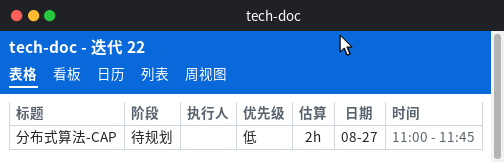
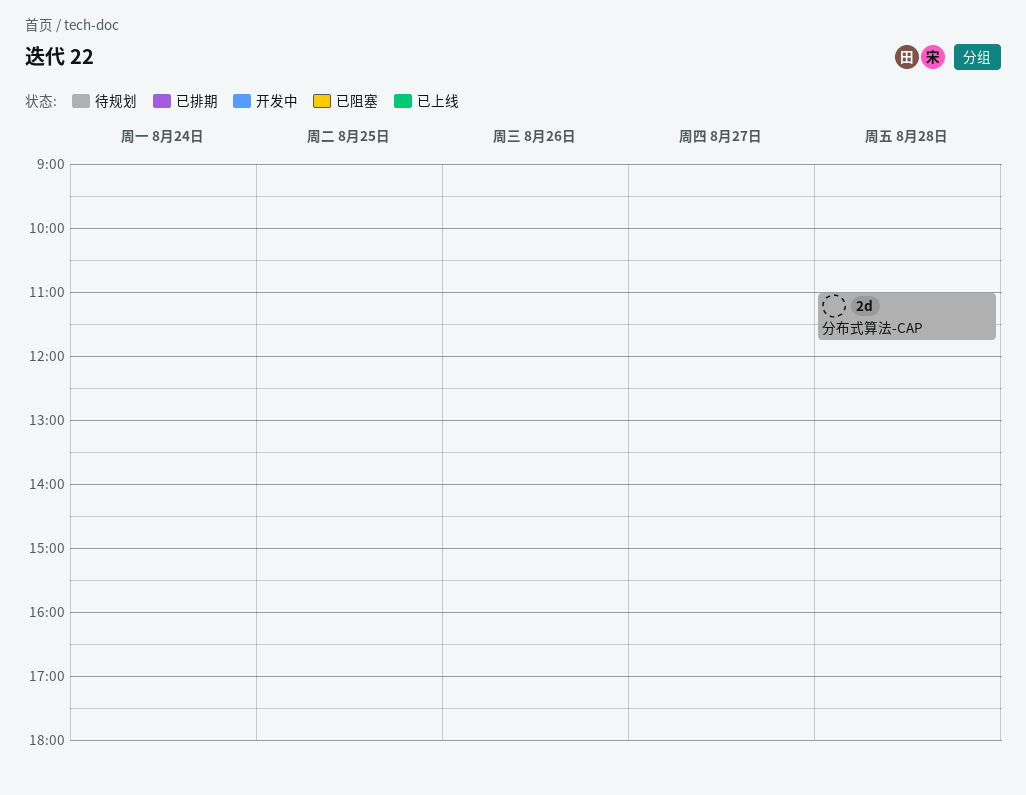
分布式算法-CAP, estimate: 2h -> 2d
分布式算法-CAP, day: Aug 27 -> Aug 28

